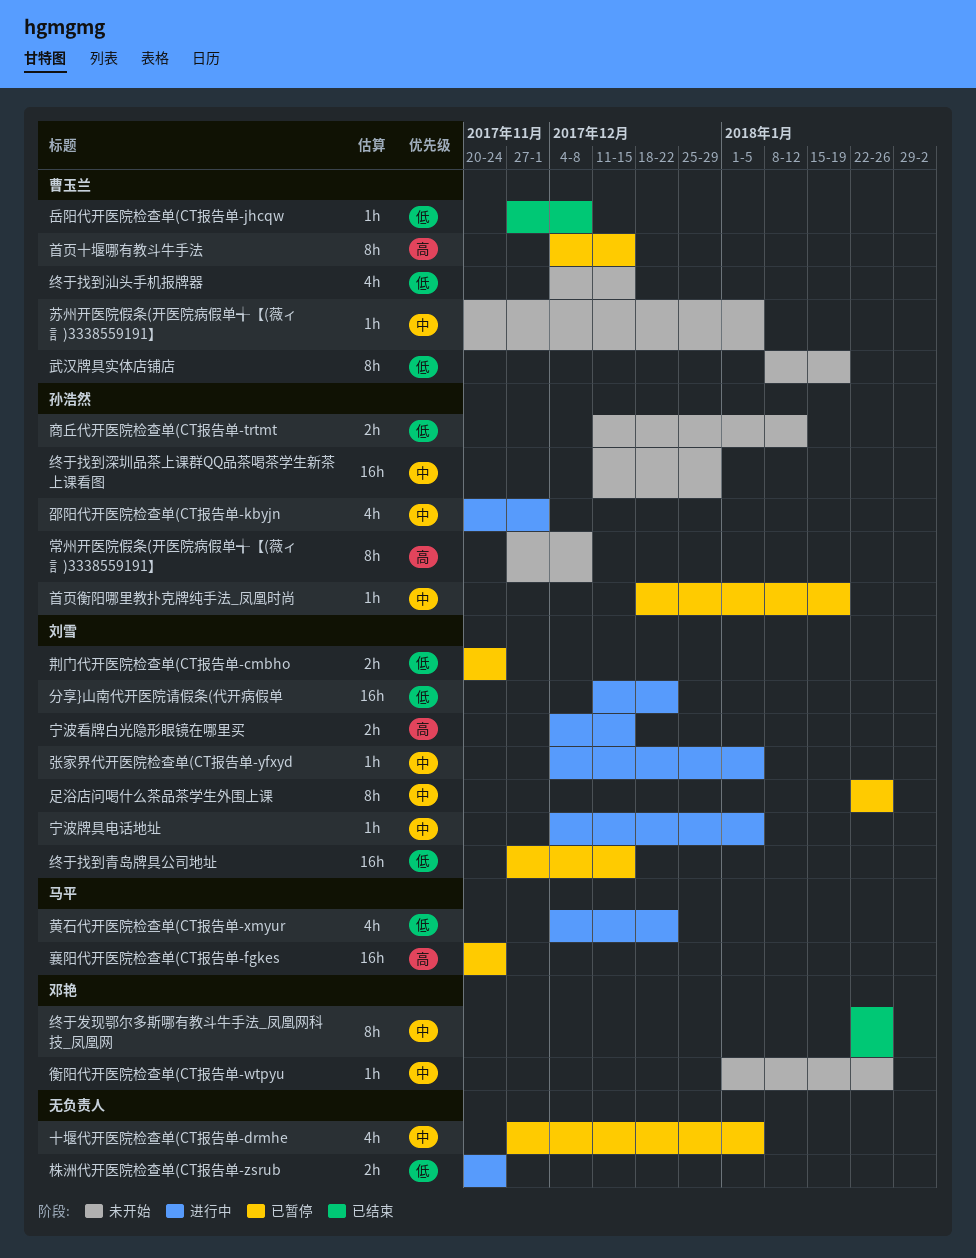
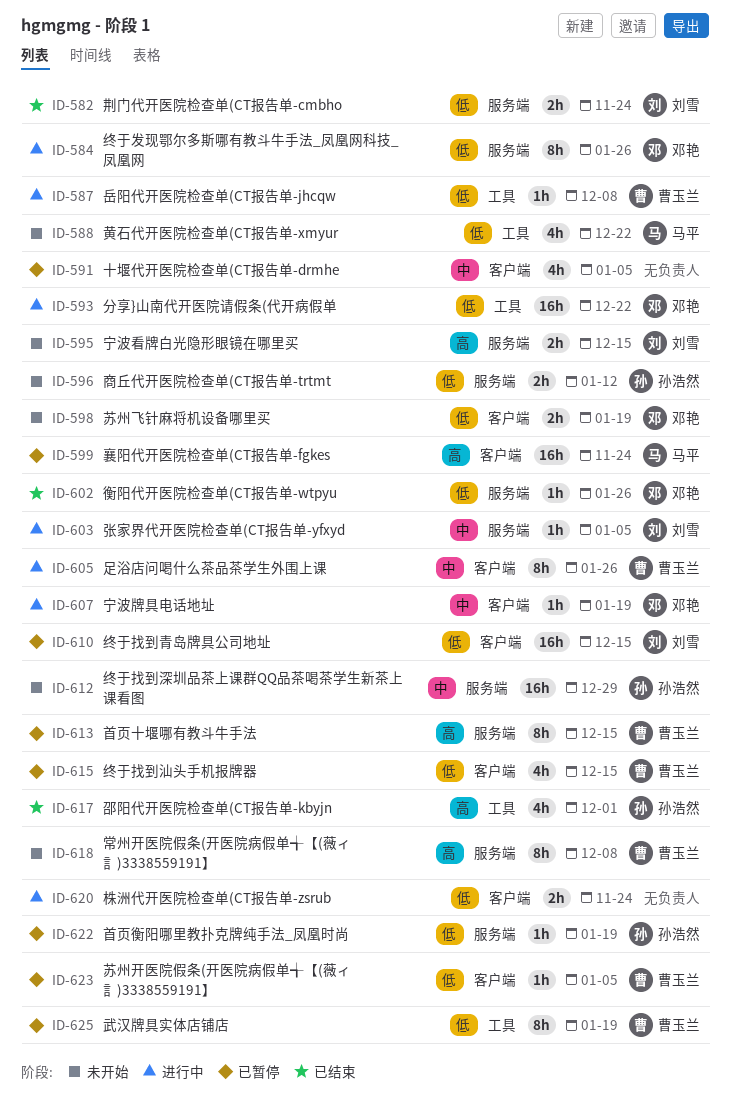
分享}山南代开医院请假条(代开病假单, owner: 刘雪 -> 邓艳
宁波牌具电话地址, owner: 刘雪 -> 邓艳
宁波牌具电话地址, due: Jan 5 -> Jan 19
宁波看牌白光隐形眼镜在哪里买, status: 进行中 -> 未开始
岳阳代开医院检查单(CT报告单-jhcqw, status: 已结束 -> 进行中
常州开医院假条(开医院病假单╅【(薇ィ訁)3338559191】, owner: 孙浩然 -> 曹玉兰
武汉牌具实体店铺店, status: 未开始 -> 已暂停
终于发现鄂尔多斯哪有教斗牛手法_凤凰网科技_凤凰网, status: 已结束 -> 进行中
终于发现鄂尔多斯哪有教斗牛手法_凤凰网科技_凤凰网, priority: 中 -> 低
终于找到汕头手机报牌器, status: 未开始 -> 已暂停
苏州开医院假条(开医院病假单╅【(薇ィ訁)3338559191】, status: 未开始 -> 已暂停
苏州开医院假条(开医院病假单╅【(薇ィ訁)3338559191】, priority: 中 -> 低
苏州飞针麻将机设备哪里买: none -> present
荆门代开医院检查单(CT报告单-cmbho, status: 已暂停 -> 已结束
衡阳代开医院检查单(CT报告单-wtpyu, status: 未开始 -> 已结束
衡阳代开医院检查单(CT报告单-wtpyu, priority: 中 -> 低
足浴店问喝什么茶品茶学生外围上课, status: 已暂停 -> 进行中
足浴店问喝什么茶品茶学生外围上课, owner: 刘雪 -> 曹玉兰
邵阳代开医院检查单(CT报告单-kbyjn, status: 进行中 -> 已结束
邵阳代开医院检查单(CT报告单-kbyjn, priority: 中 -> 高
首页衡阳哪里教扑克牌纯手法_凤凰时尚, priority: 中 -> 低
黄石代开医院检查单(CT报告单-xmyur, status: 进行中 -> 未开始

